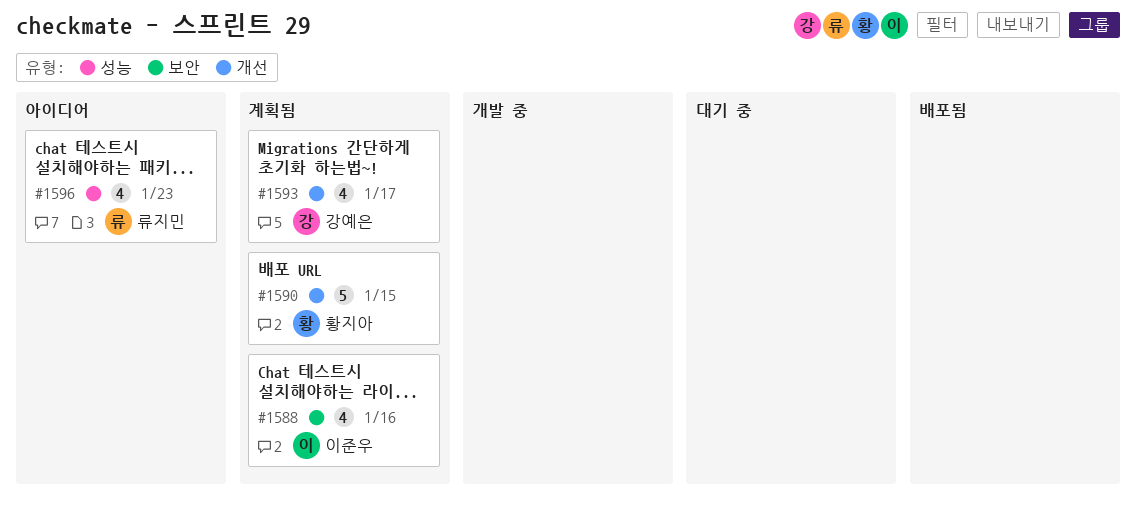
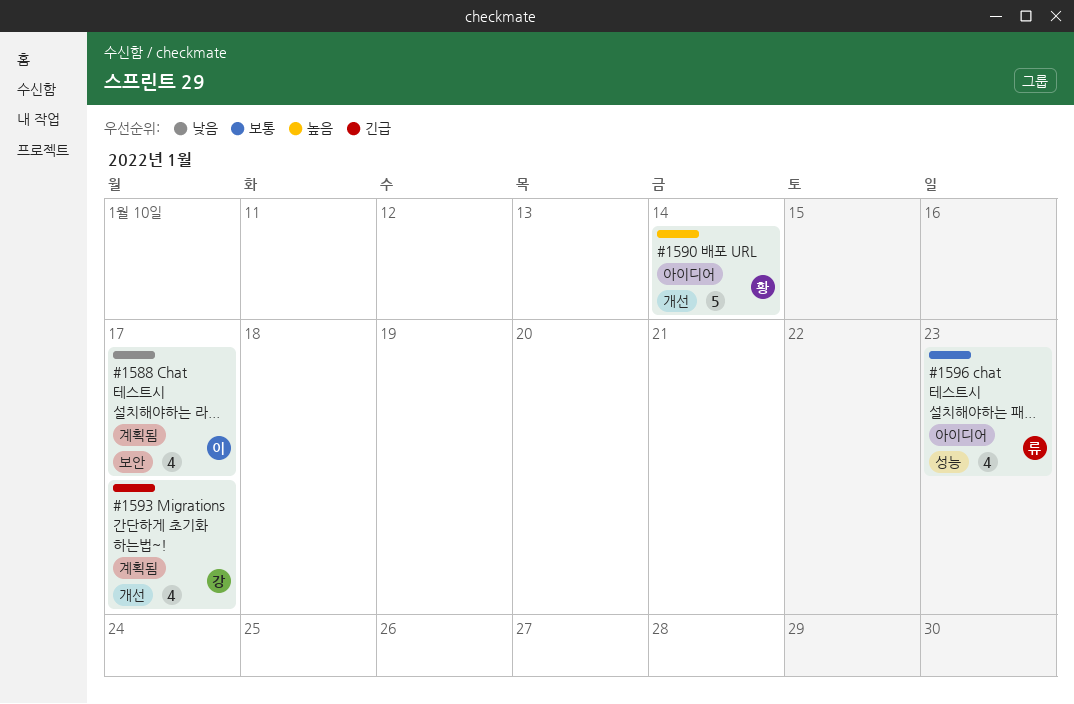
#1588, due: Jan 16 -> Jan 17
#1590, status: 계획됨 -> 아이디어
#1590, due: Jan 15 -> Jan 14

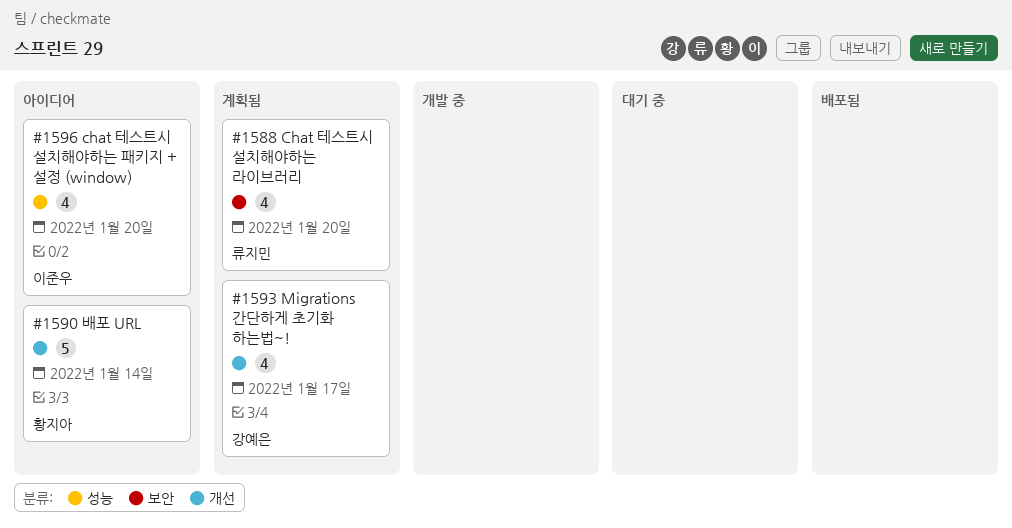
#1588, owner: 이준우 -> 류지민
#1588, due: Jan 17 -> Jan 20
#1596, owner: 류지민 -> 이준우
#1596, due: Jan 23 -> Jan 20

